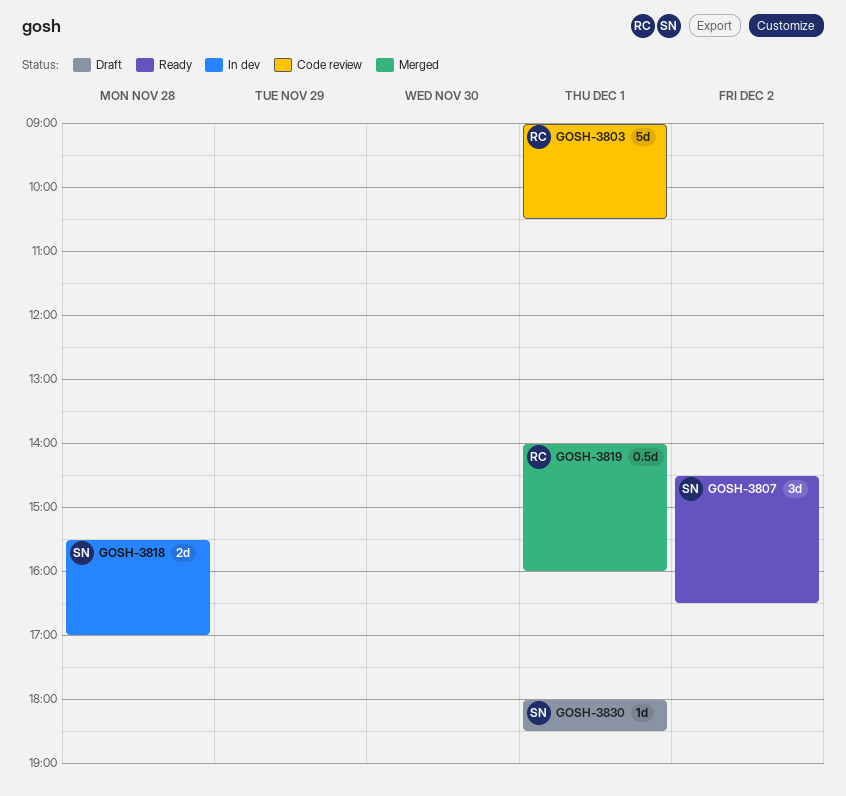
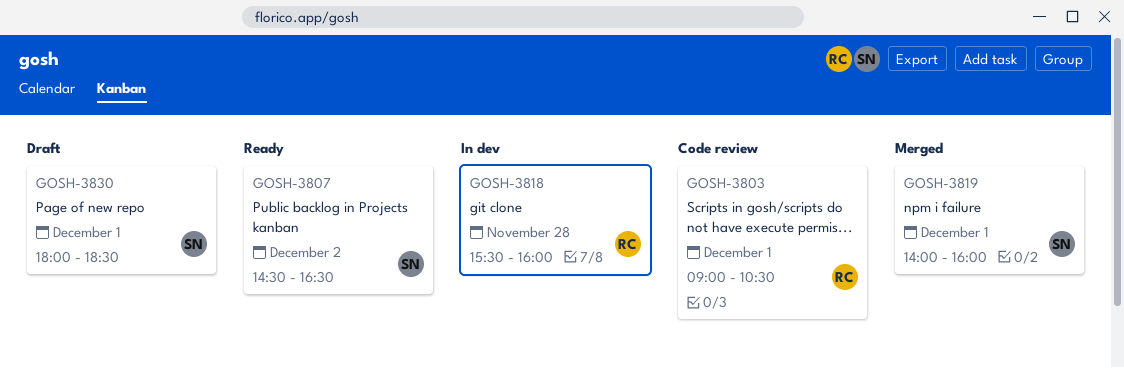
GOSH-3818, owner: SN -> RC
GOSH-3818, ends: 17:00 -> 16:00
GOSH-3819, owner: RC -> SN

